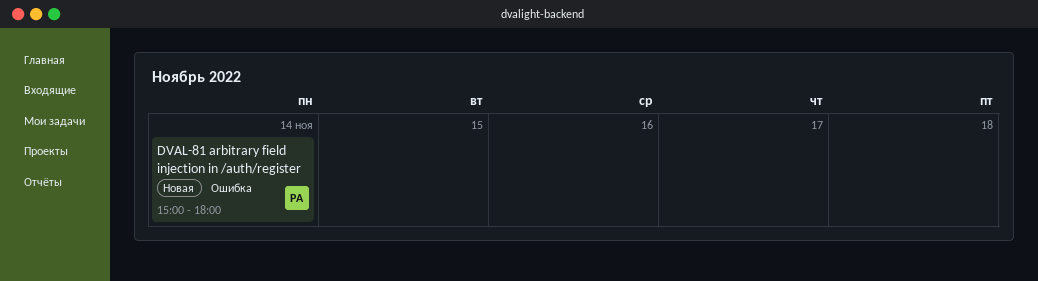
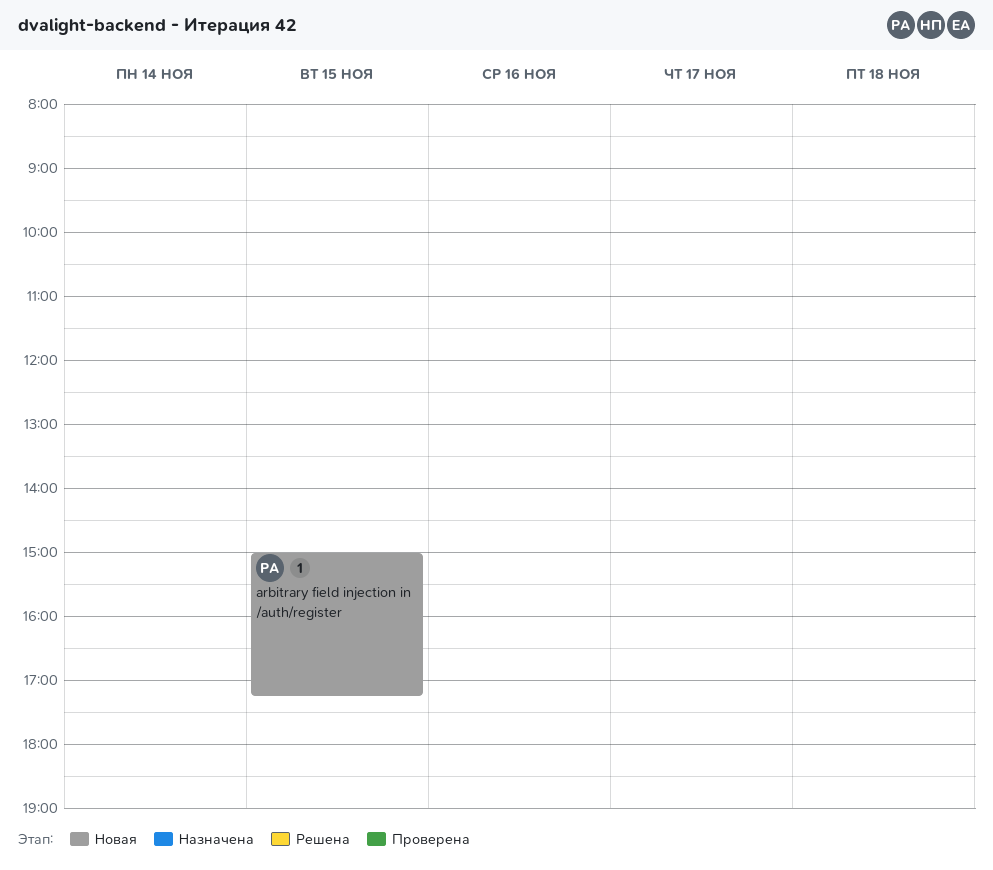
arbitrary field injection in /auth/register, day: Nov 14 -> Nov 15
arbitrary field injection in /auth/register, ends: 18:00 -> 17:15

